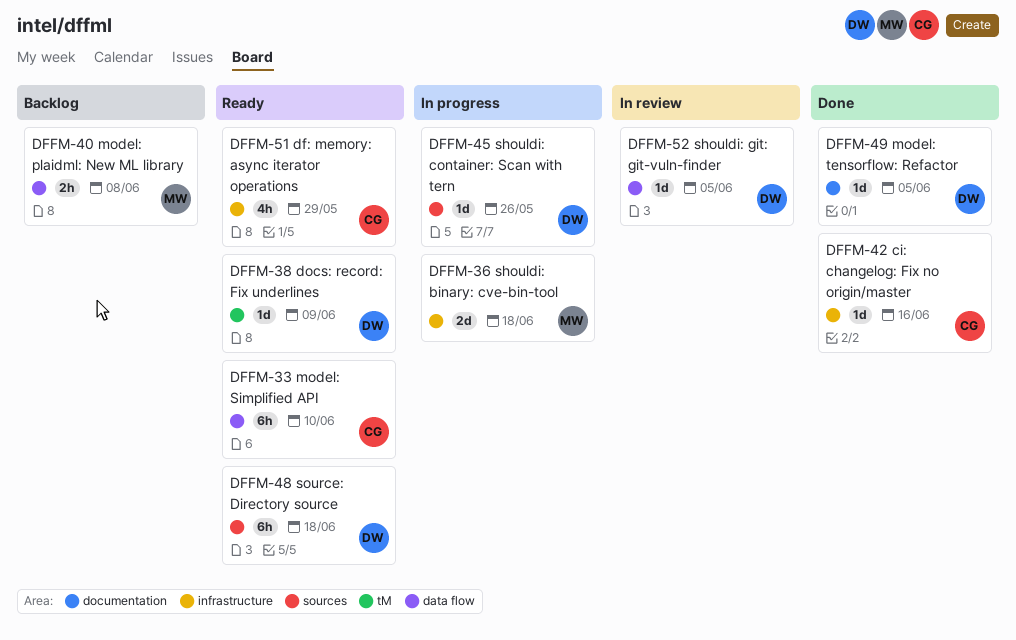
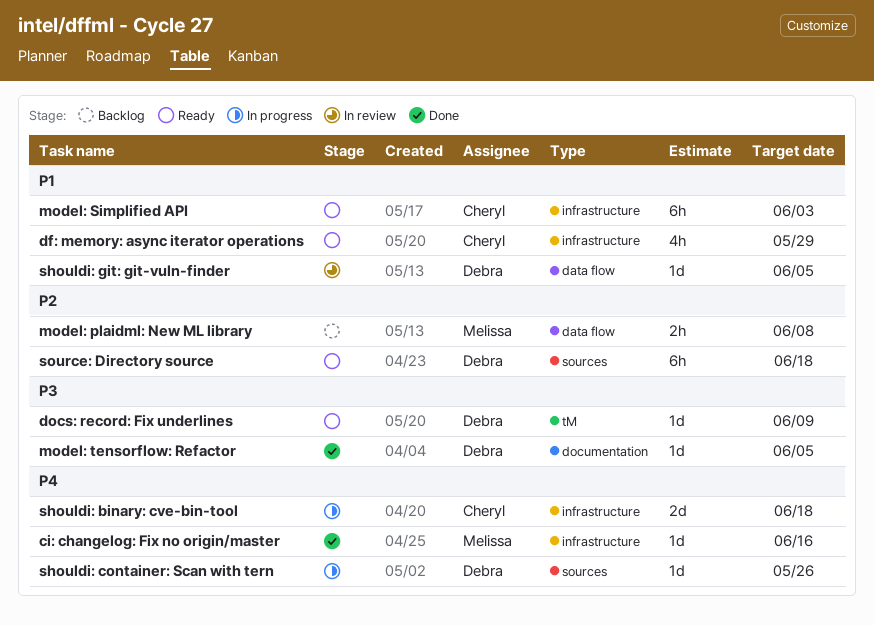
ci: changelog: Fix no origin/master, owner: Cheryl -> Melissa
model: Simplified API, label: data flow -> infrastructure
model: Simplified API, due: Jun 10 -> Jun 3
shouldi: binary: cve-bin-tool, owner: Melissa -> Cheryl

